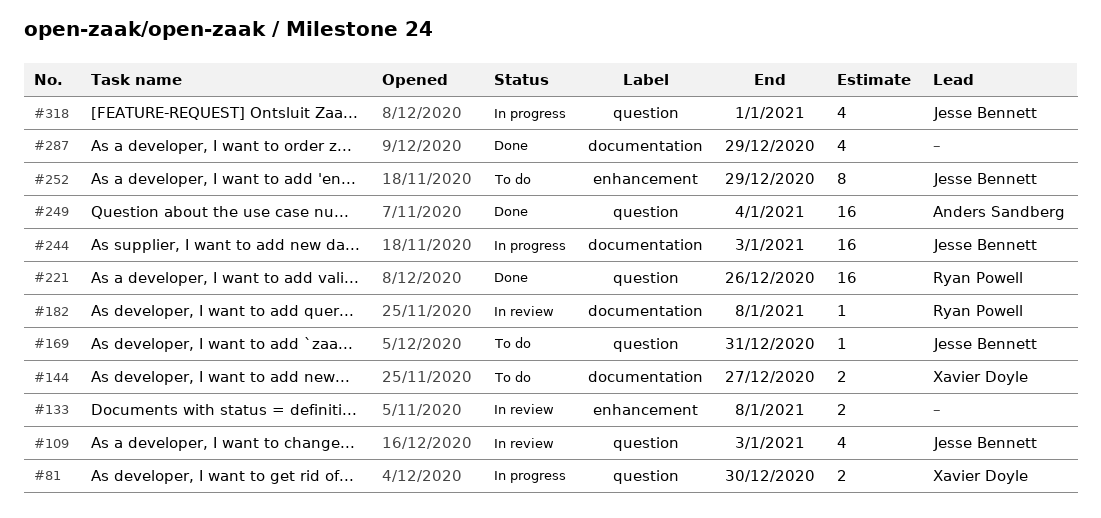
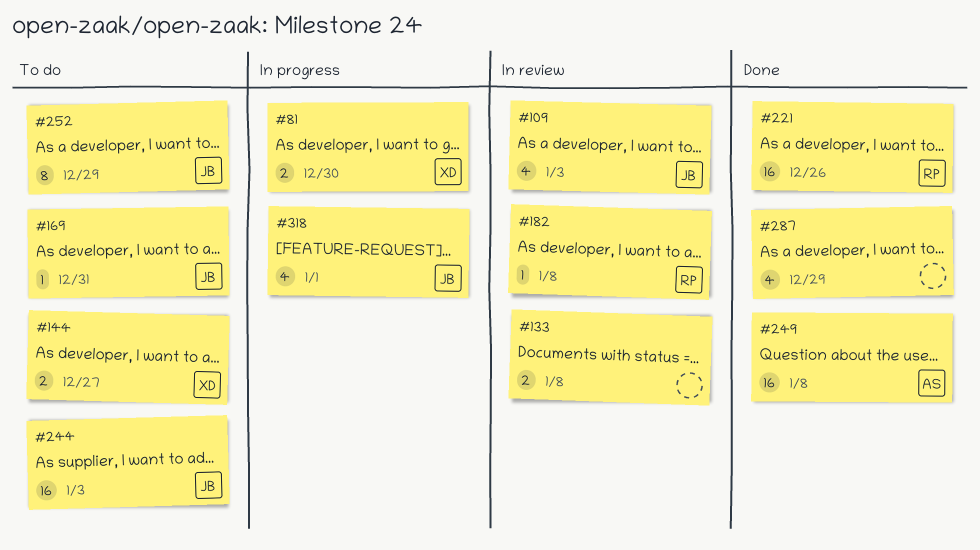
#244, status: In progress -> To do
#249, due: Jan 4 -> Jan 8

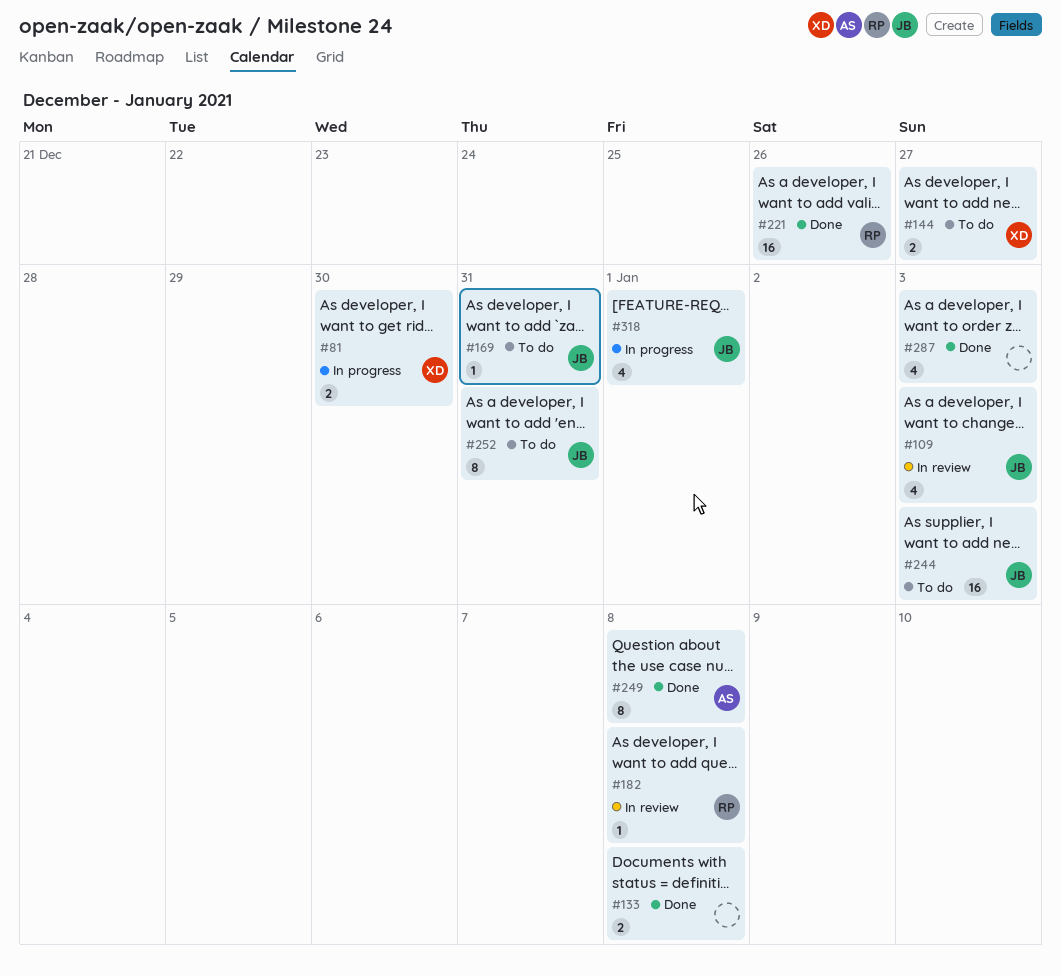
#133, status: In review -> Done
#249, estimate: 16 -> 8
#252, due: Dec 29 -> Dec 31
#287, due: Dec 29 -> Jan 3

